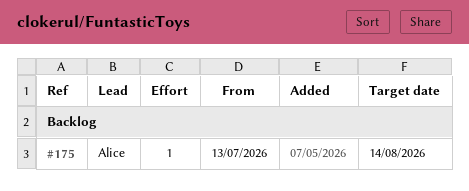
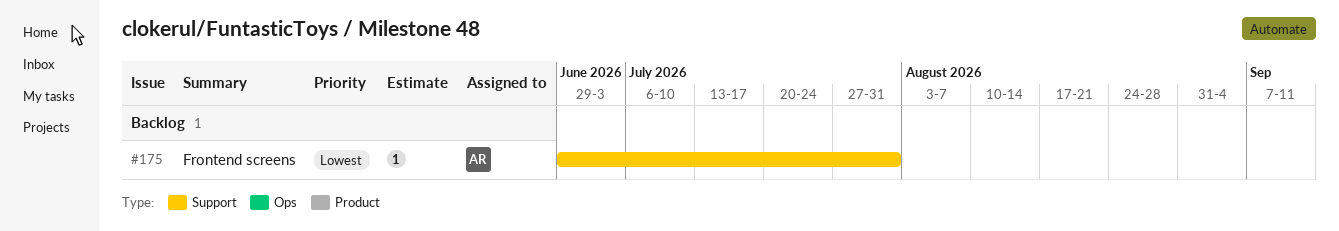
#175, start: Jul 13 -> Jun 29
#175, due: Aug 14 -> Jul 31

